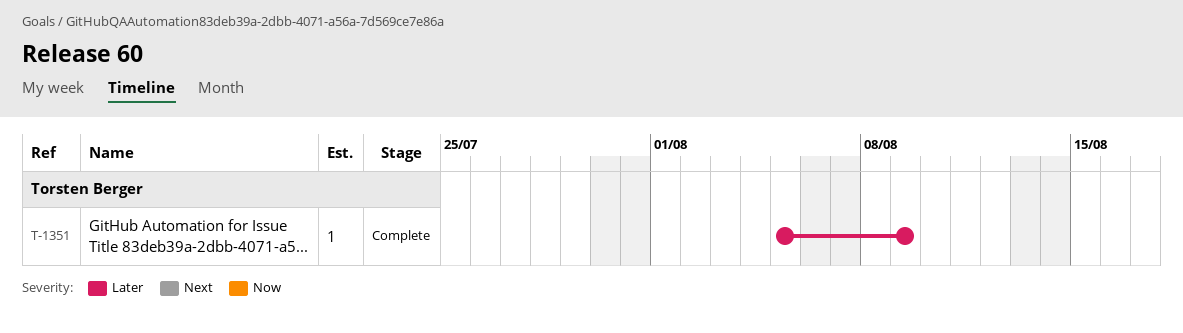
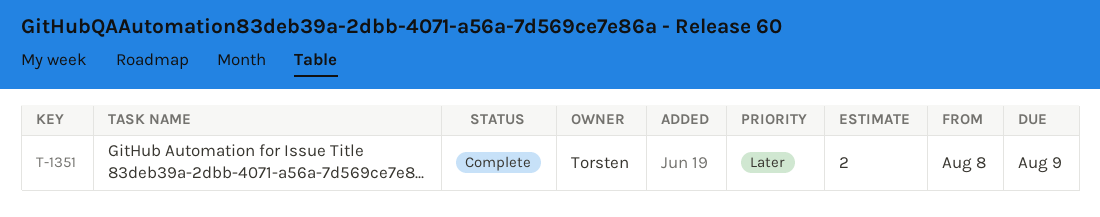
T-1351, estimate: 1 -> 2
T-1351, start: Aug 5 -> Aug 8

